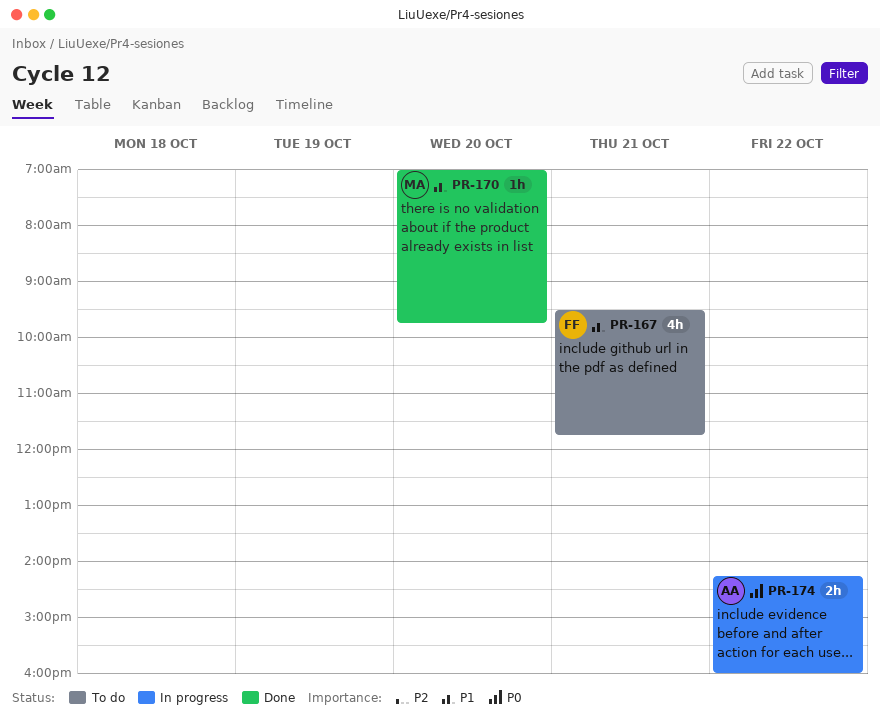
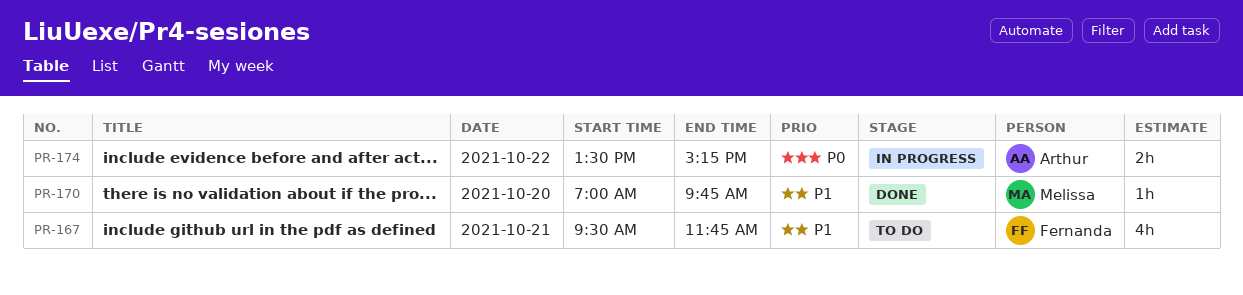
PR-174, begins: 14:15 -> 13:30
PR-174, ends: 16:00 -> 15:15

